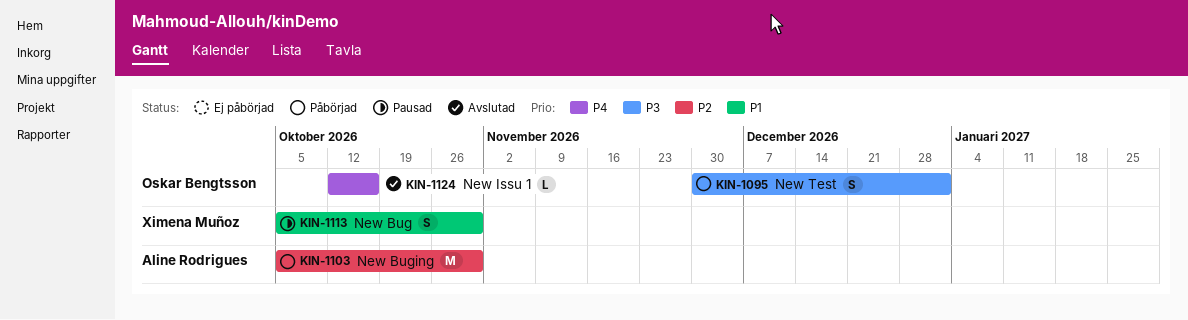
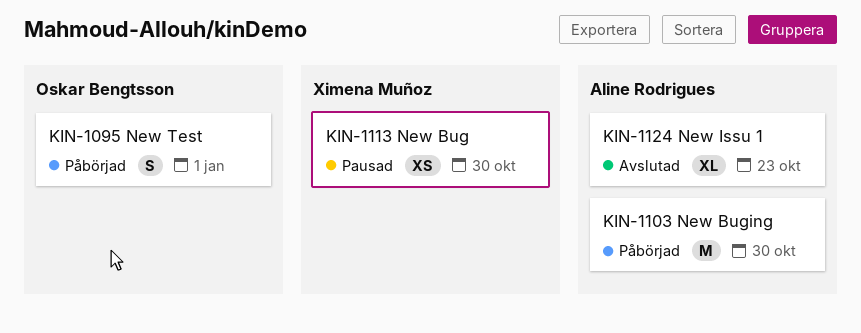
KIN-1113, estimate: S -> XS
KIN-1124, owner: Oskar Bengtsson -> Aline Rodrigues
KIN-1124, estimate: L -> XL
KIN-1124, due: Oct 16 -> Oct 23

